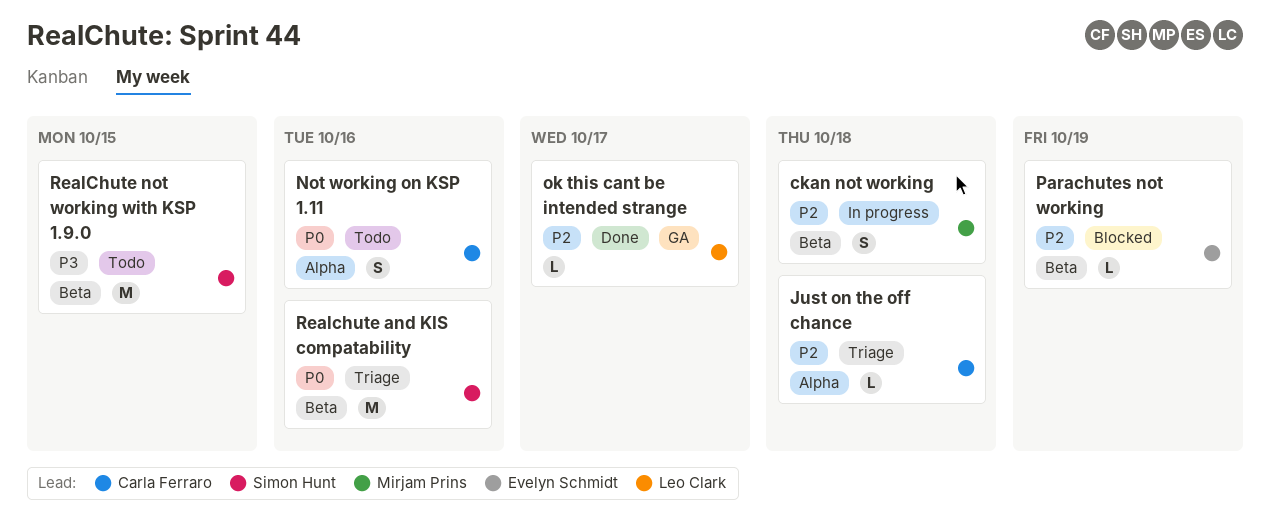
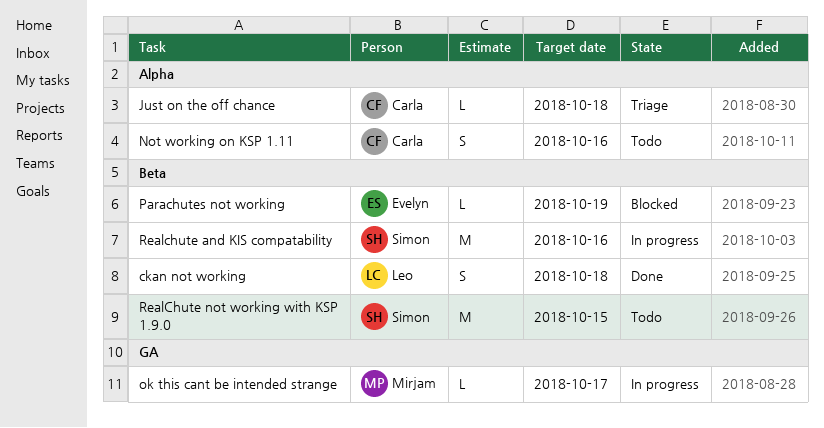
ckan not working, status: In progress -> Done
ckan not working, owner: Mirjam Prins -> Leo Clark
ok this cant be intended strange, status: Done -> In progress
ok this cant be intended strange, owner: Leo Clark -> Mirjam Prins
Realchute and KIS compatability, status: Triage -> In progress

